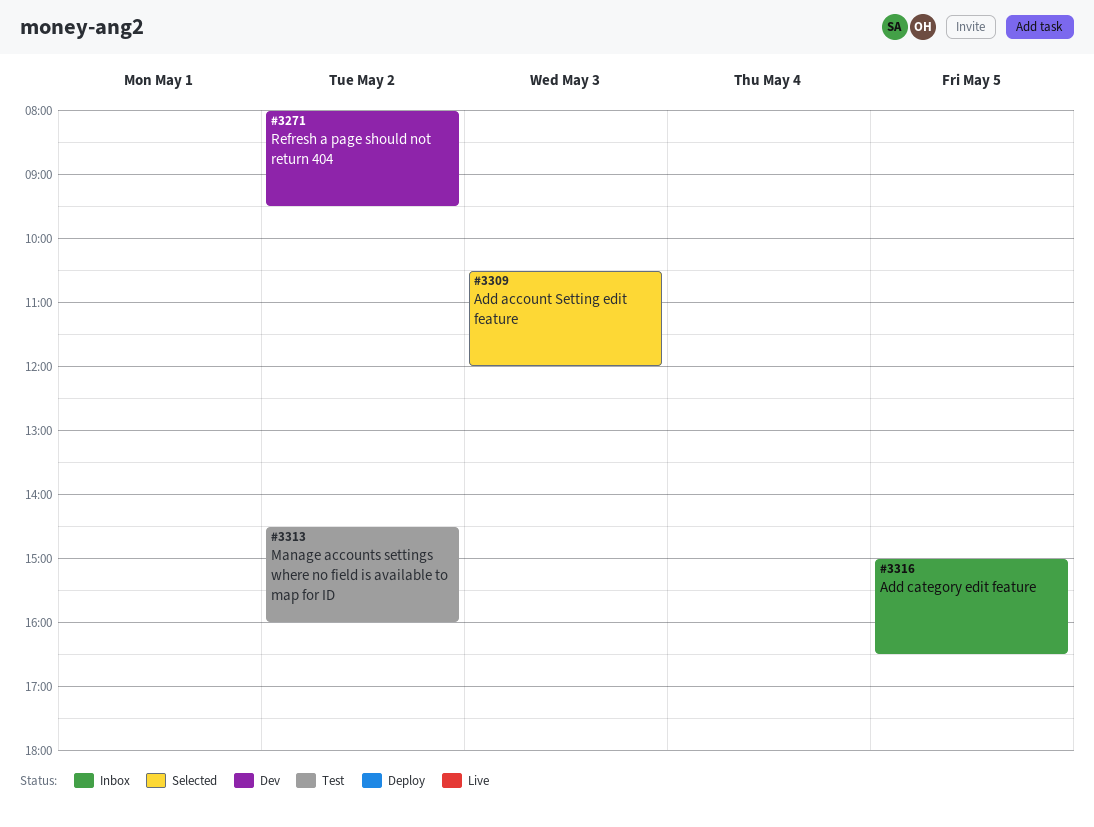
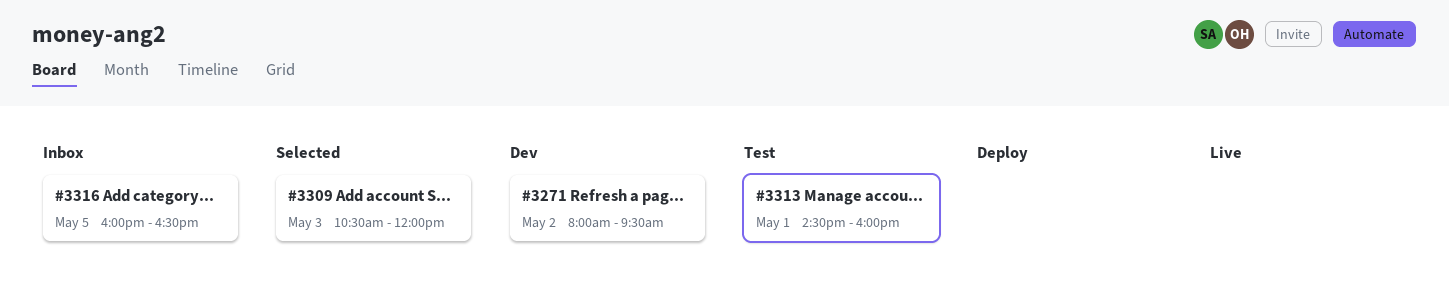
#3313, day: May 2 -> May 1
#3316, begins: 15:00 -> 16:00

